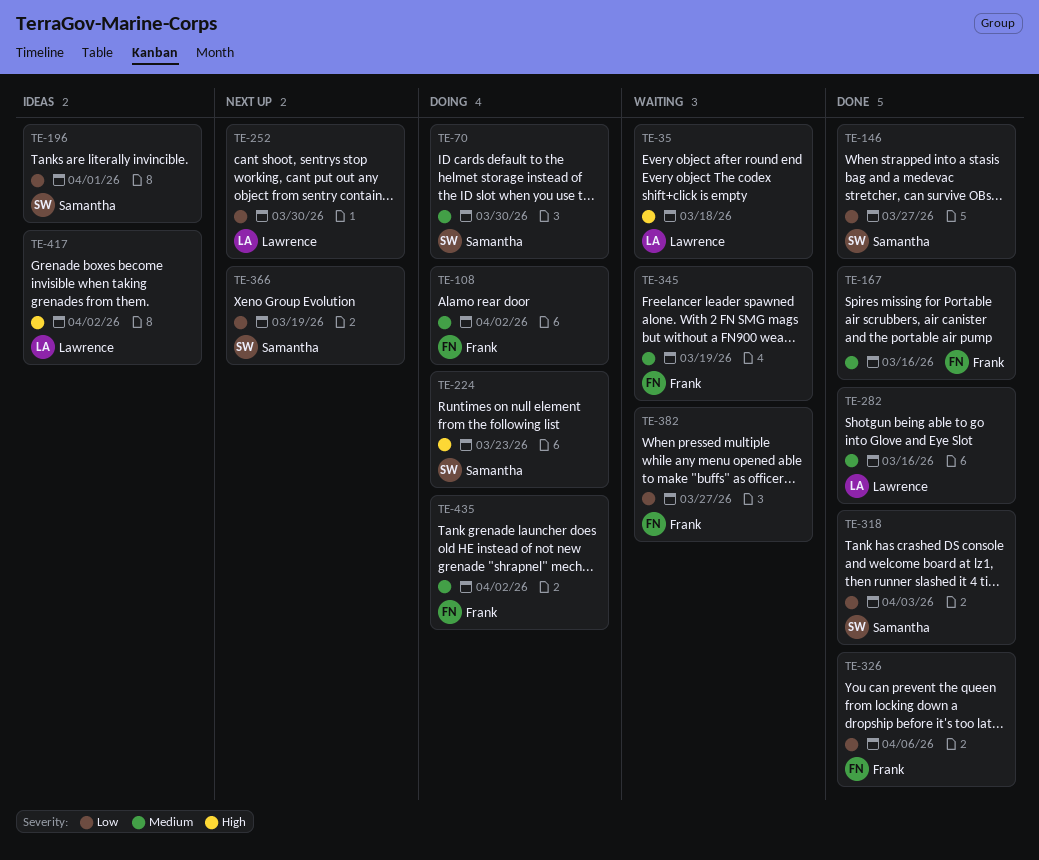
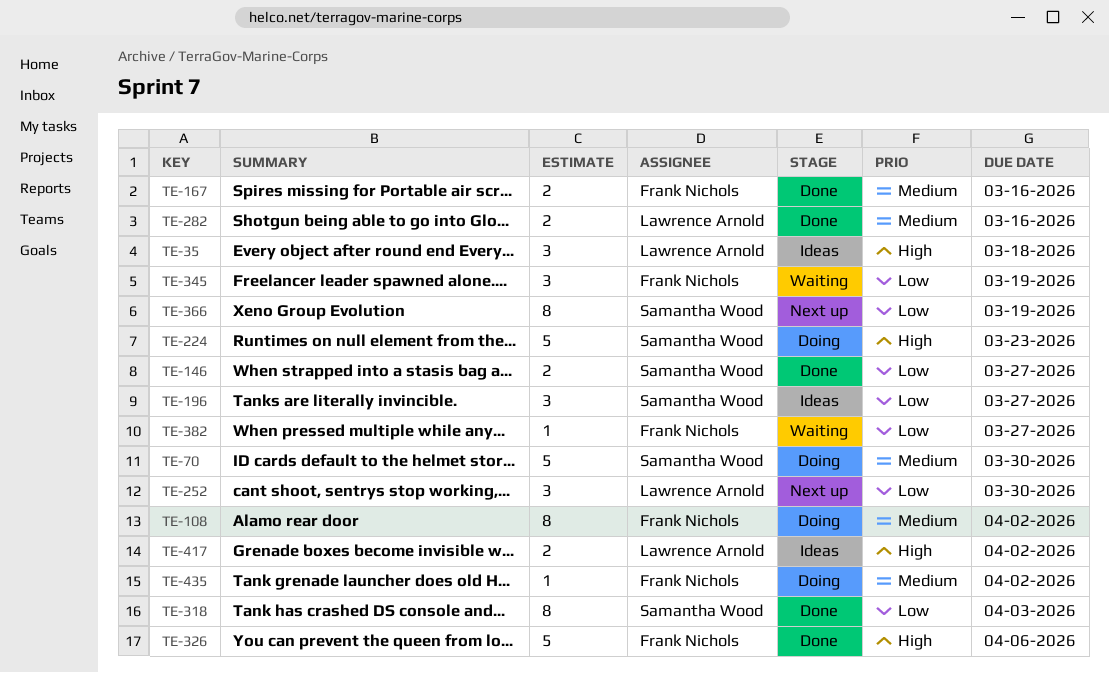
TE-35, status: Waiting -> Ideas
TE-196, due: Apr 1 -> Mar 27
TE-326, priority: Low -> High
TE-345, priority: Medium -> Low

